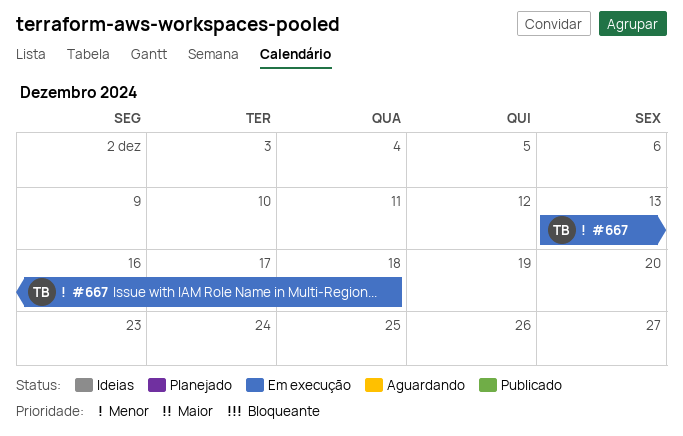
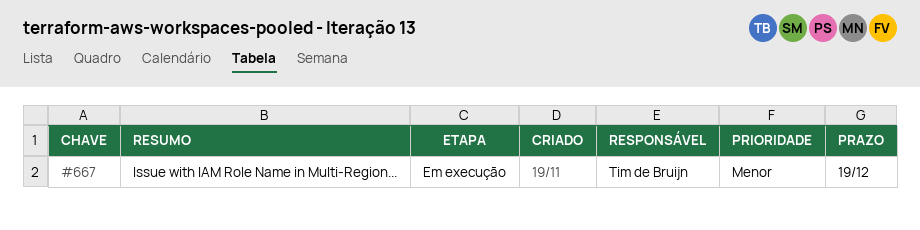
#667, due: Dec 18 -> Dec 19

